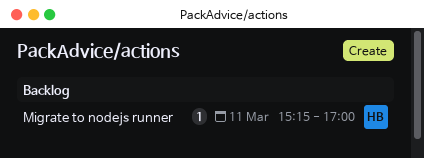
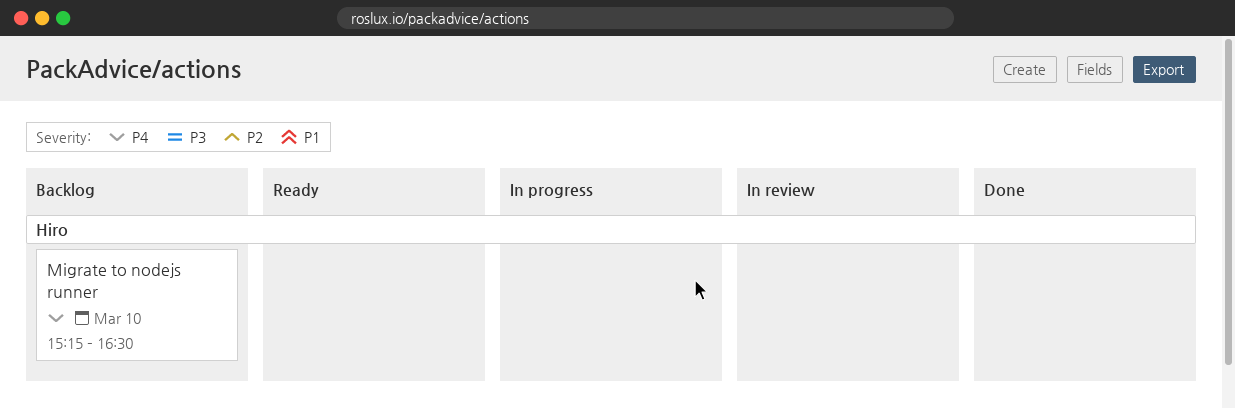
Migrate to nodejs runner, day: Mar 11 -> Mar 10
Migrate to nodejs runner, ends: 17:00 -> 16:30

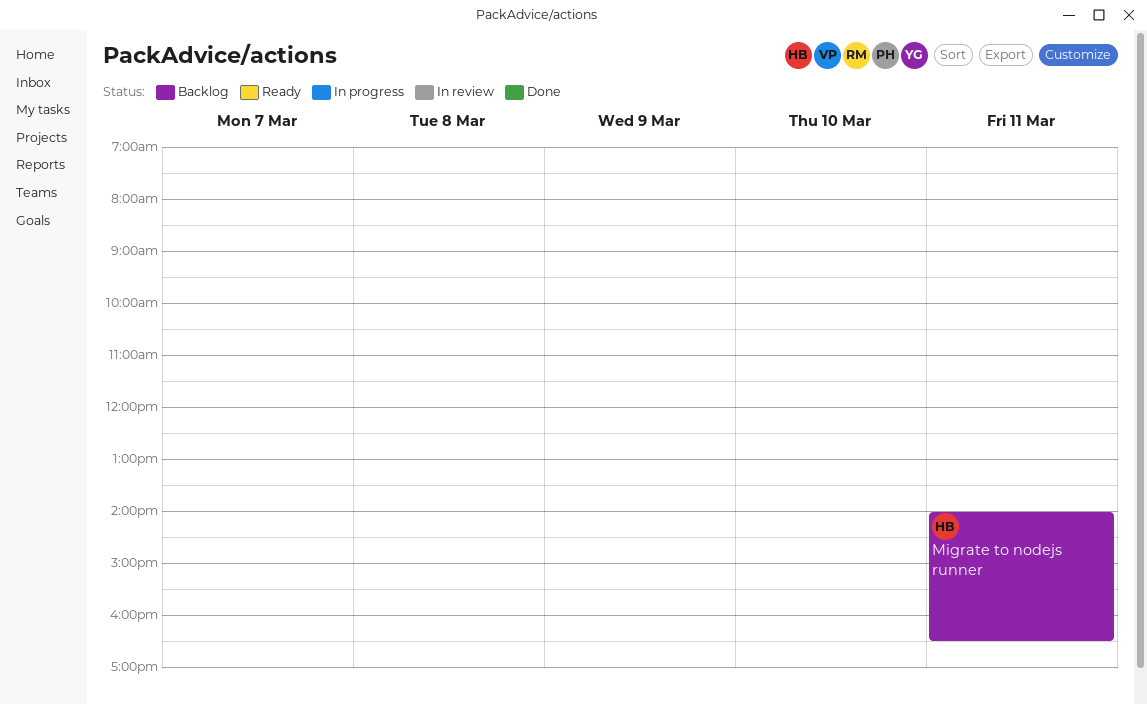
Migrate to nodejs runner, day: Mar 10 -> Mar 11
Migrate to nodejs runner, begins: 15:15 -> 14:00

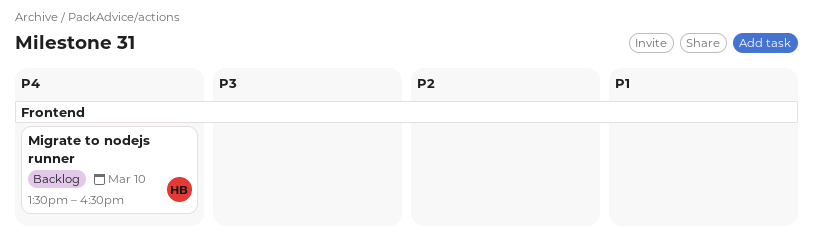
Migrate to nodejs runner, day: Mar 11 -> Mar 10
Migrate to nodejs runner, begins: 14:00 -> 13:30

